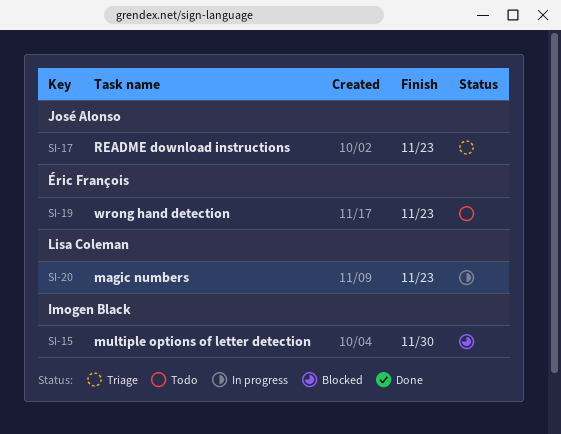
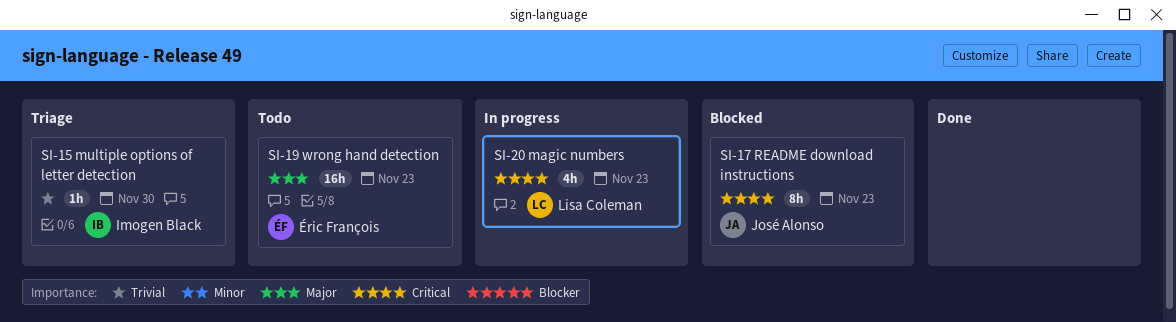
SI-15, status: Blocked -> Triage
SI-17, status: Triage -> Blocked

